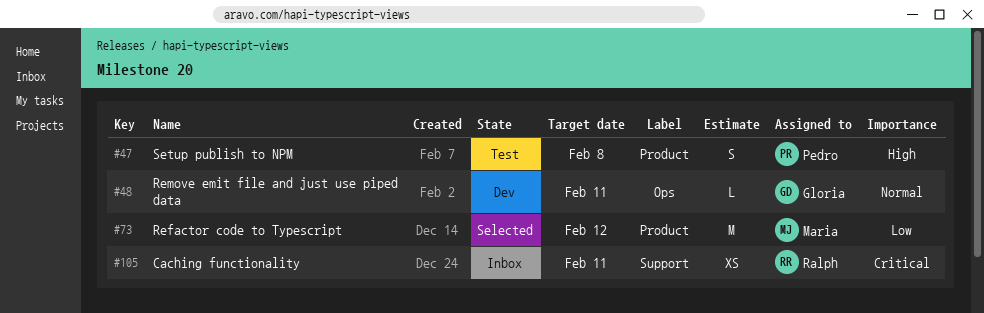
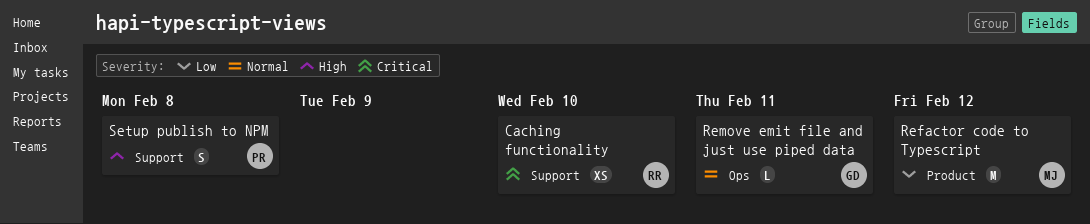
Caching functionality, due: Feb 11 -> Feb 10
Setup publish to NPM, label: Product -> Support

